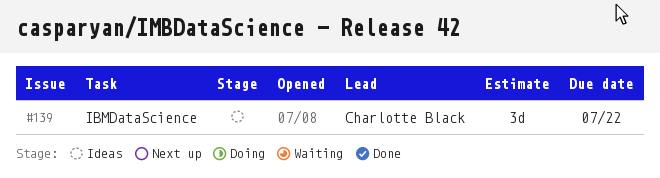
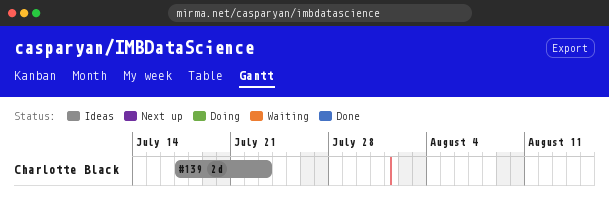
#139, estimate: 3d -> 2d
#139, due: Jul 22 -> Jul 23

